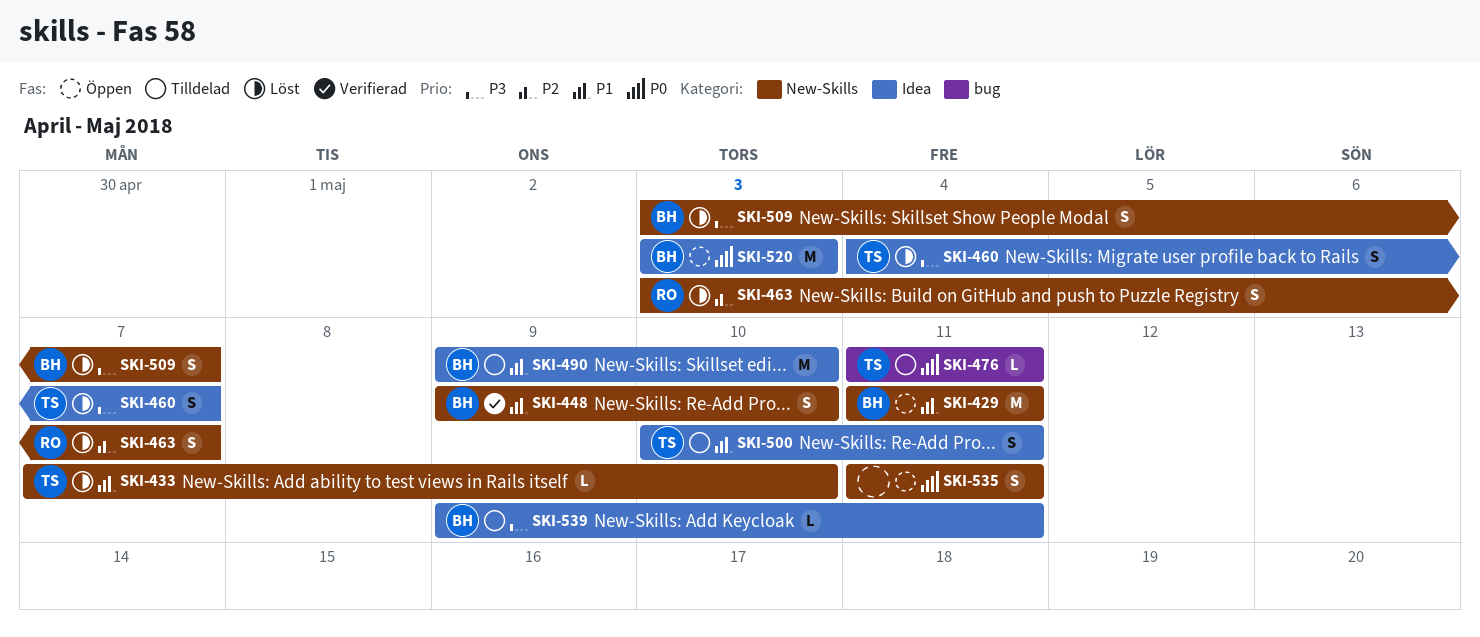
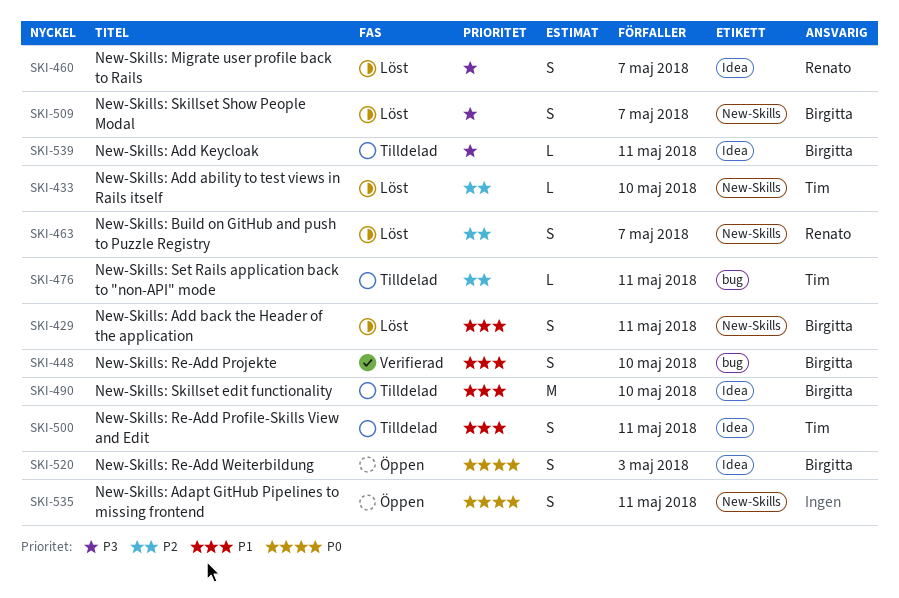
SKI-429, status: Öppen -> Löst
SKI-429, estimate: M -> S
SKI-433, priority: P1 -> P2
SKI-448, label: New-Skills -> bug
SKI-460, owner: Tim -> Renato
SKI-476, priority: P0 -> P2
SKI-520, estimate: M -> S

